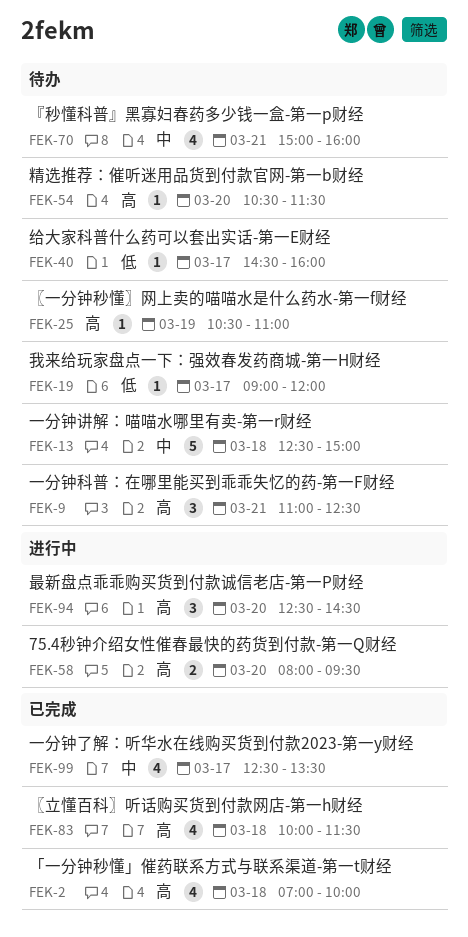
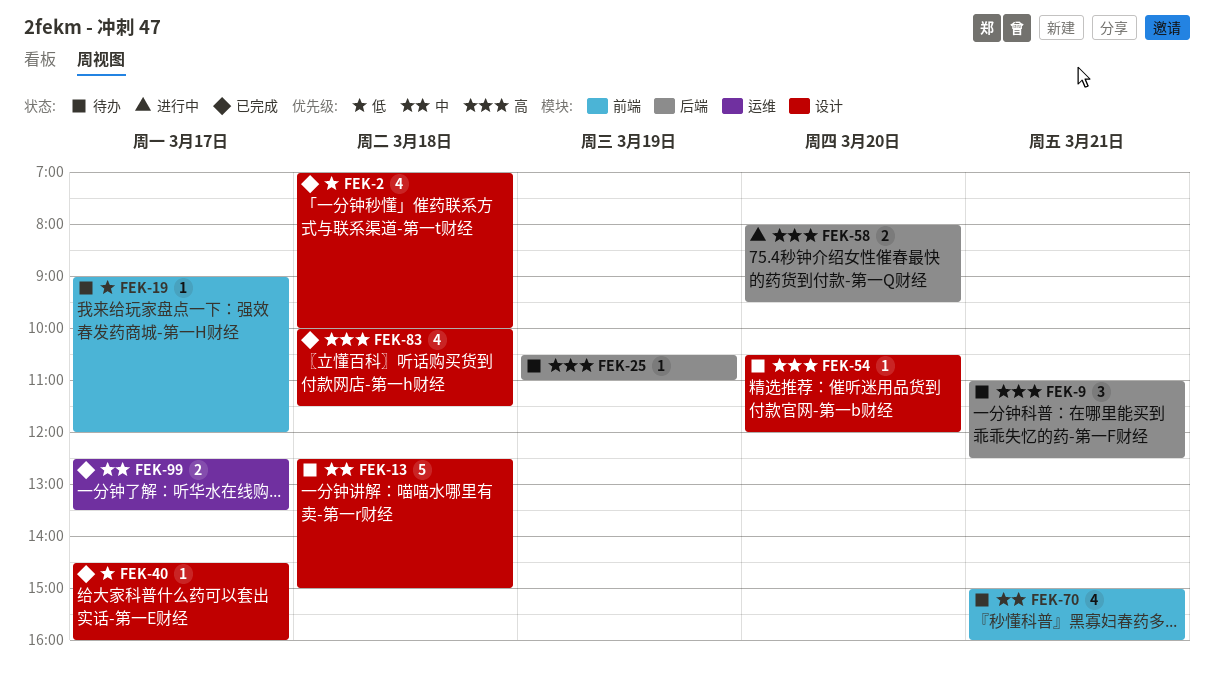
FEK-2, priority: 高 -> 低
FEK-40, status: 待办 -> 已完成
FEK-54, ends: 11:30 -> 12:00
FEK-94: present -> none
FEK-99, estimate: 4 -> 2

